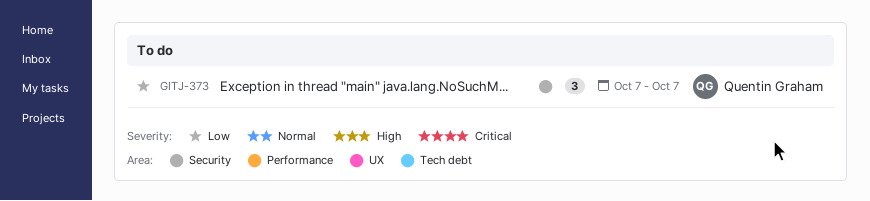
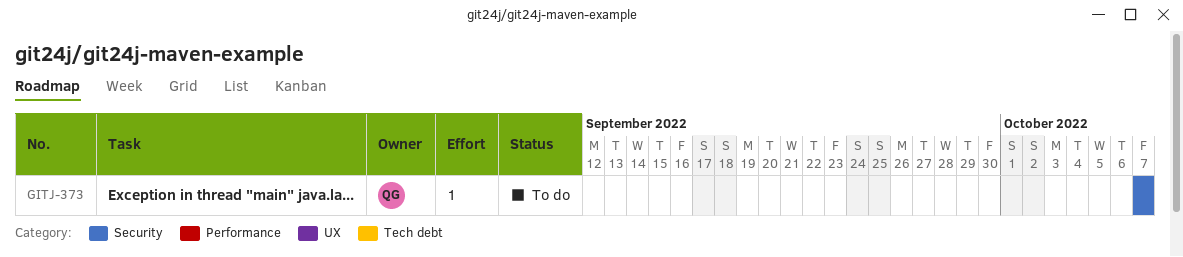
GITJ-373, estimate: 3 -> 1

